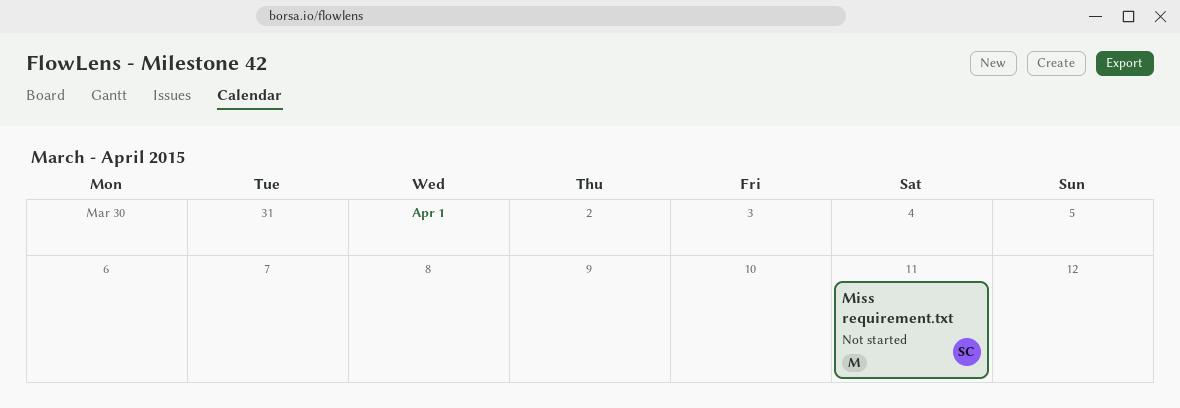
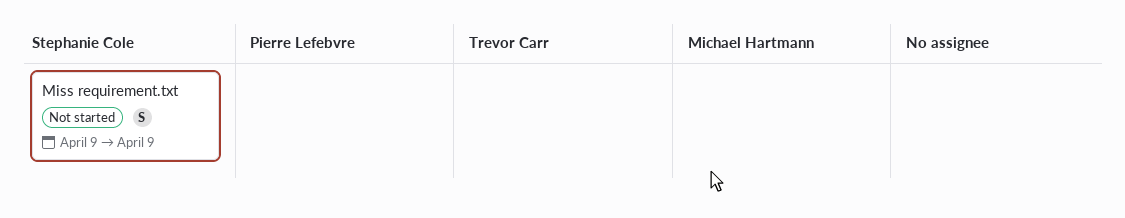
Miss requirement.txt, estimate: M -> S
Miss requirement.txt, due: Apr 11 -> Apr 9

